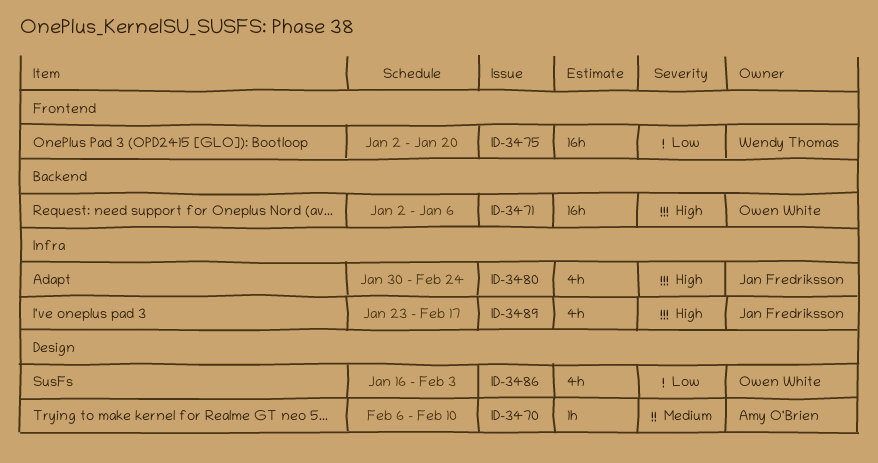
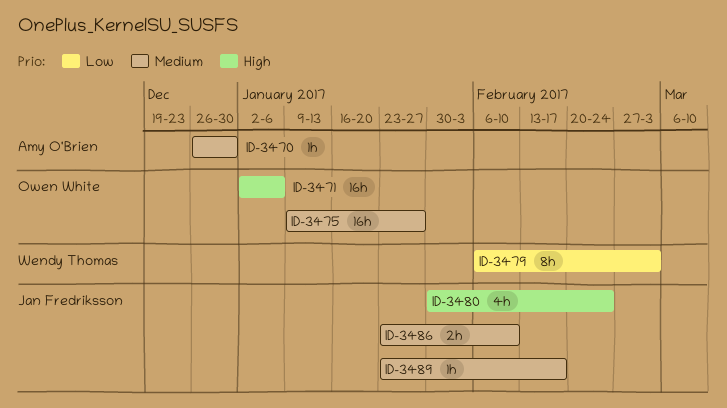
ID-3470, start: Feb 6 -> Dec 26
ID-3470, due: Feb 10 -> Dec 30
ID-3475, owner: Wendy Thomas -> Owen White
ID-3475, priority: Low -> Medium
ID-3475, start: Jan 2 -> Jan 9
ID-3475, due: Jan 20 -> Jan 27
ID-3479: none -> present
ID-3486, owner: Owen White -> Jan Fredriksson
ID-3486, priority: Low -> Medium
ID-3486, estimate: 4h -> 2h
ID-3486, start: Jan 16 -> Jan 23
ID-3486, due: Feb 3 -> Feb 10
ID-3489, priority: High -> Medium
ID-3489, estimate: 4h -> 1h

